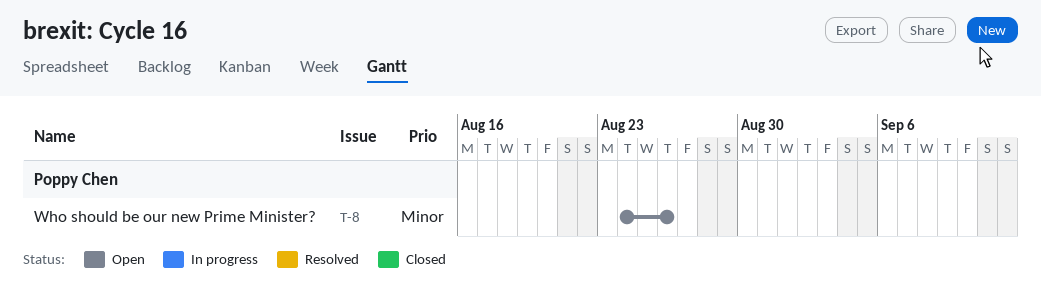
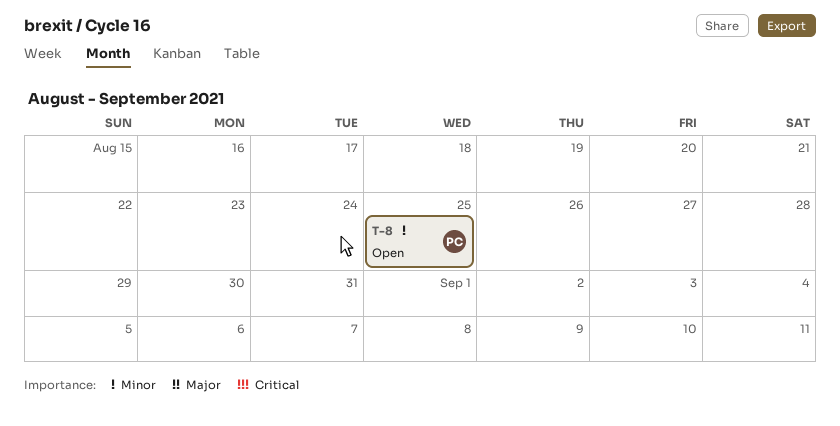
T-8, due: Aug 26 -> Aug 25

